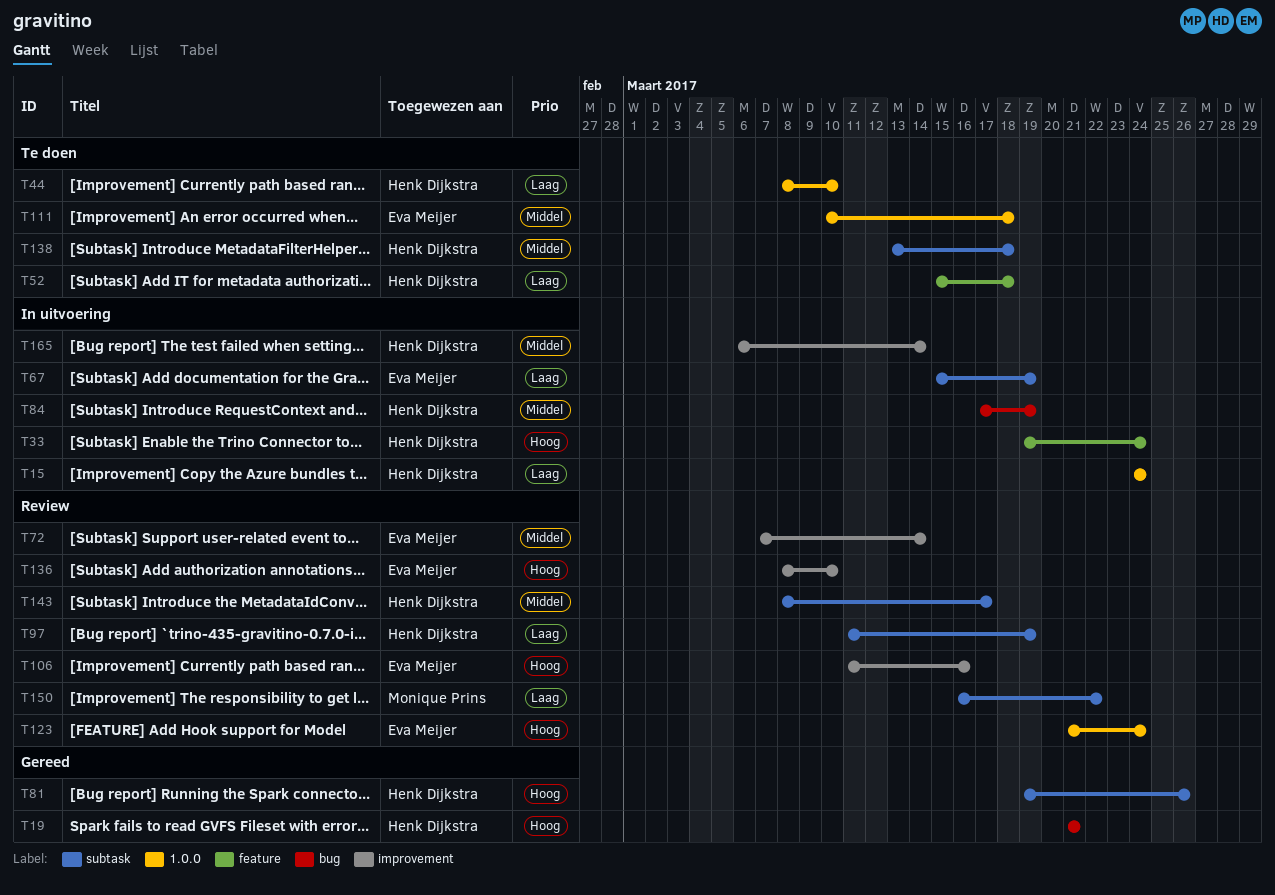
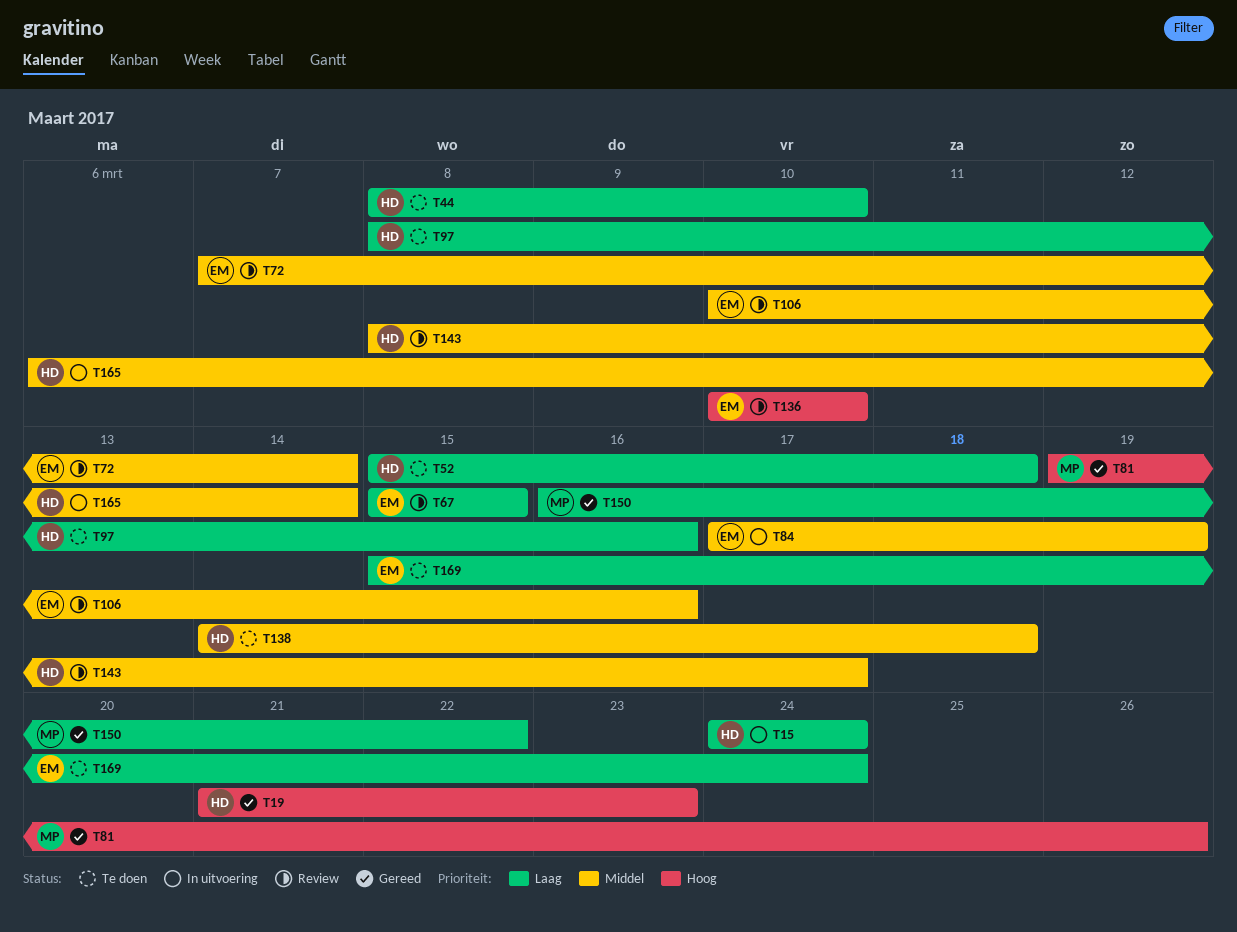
T19, due: Mar 21 -> Mar 23
T33: present -> none
T67, status: In uitvoering -> Review
T67, due: Mar 19 -> Mar 15
T81, owner: Henk Dijkstra -> Monique Prins
T84, owner: Henk Dijkstra -> Eva Meijer
T97, status: Review -> Te doen
T97, start: Mar 11 -> Mar 8
T97, due: Mar 19 -> Mar 16
T106, priority: Hoog -> Middel
T106, start: Mar 11 -> Mar 10
T111: present -> none
T123: present -> none
T136, start: Mar 8 -> Mar 10
T138, start: Mar 13 -> Mar 14
T150, status: Review -> Gereed
T169: none -> present

